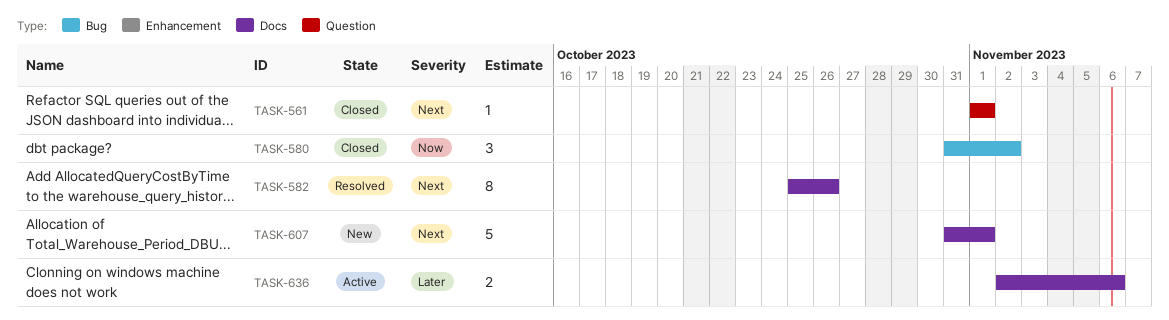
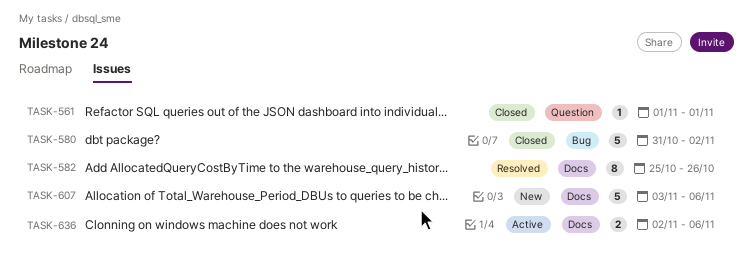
TASK-580, estimate: 3 -> 5
TASK-607, start: Oct 31 -> Nov 3
TASK-607, due: Nov 1 -> Nov 6

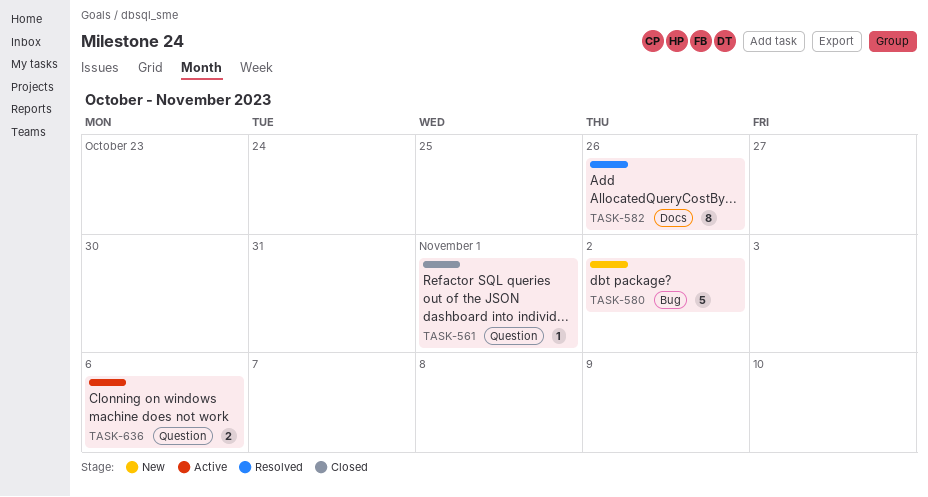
TASK-580, status: Closed -> New
TASK-607: present -> none
TASK-636, label: Docs -> Question

